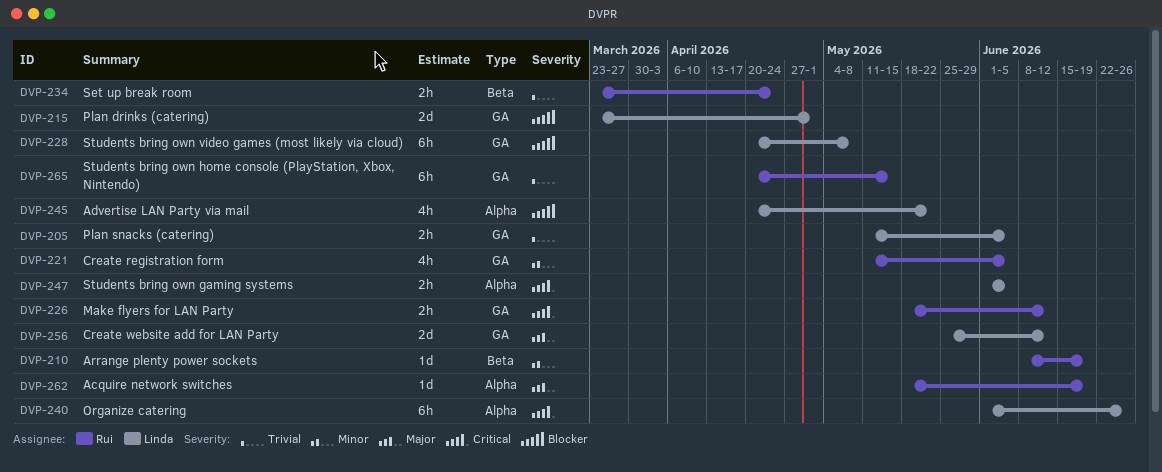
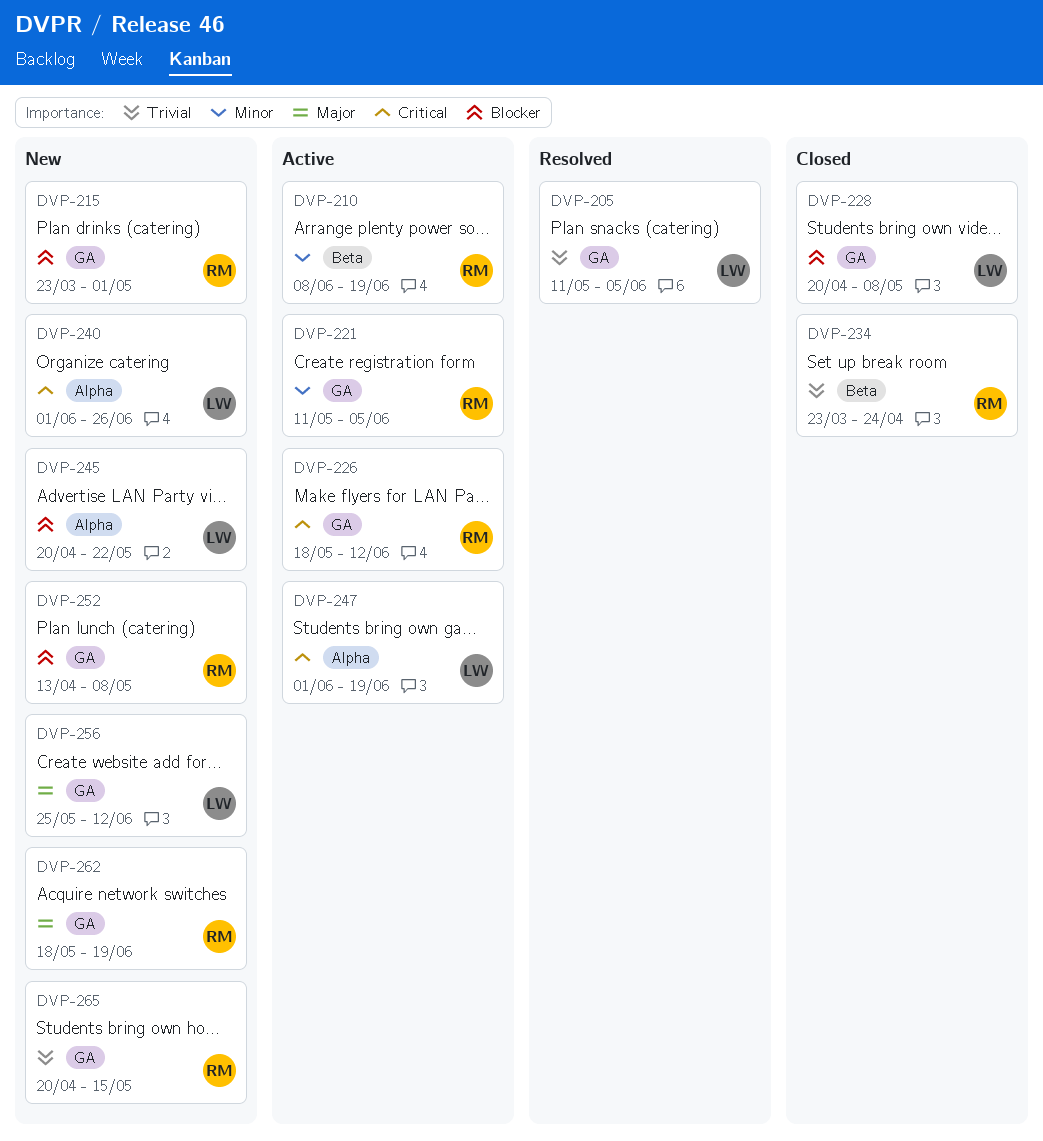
DVP-215, owner: Linda -> Rui
DVP-247, due: Jun 5 -> Jun 19
DVP-252: none -> present
DVP-262, label: Alpha -> GA

